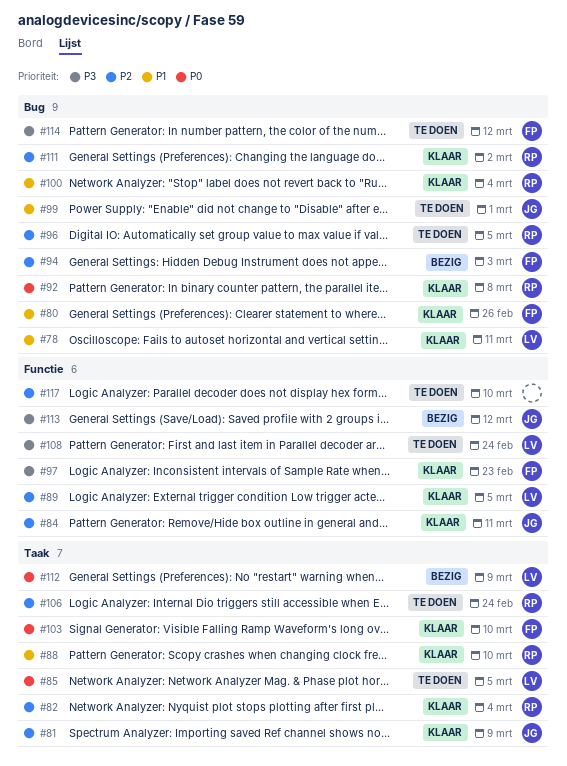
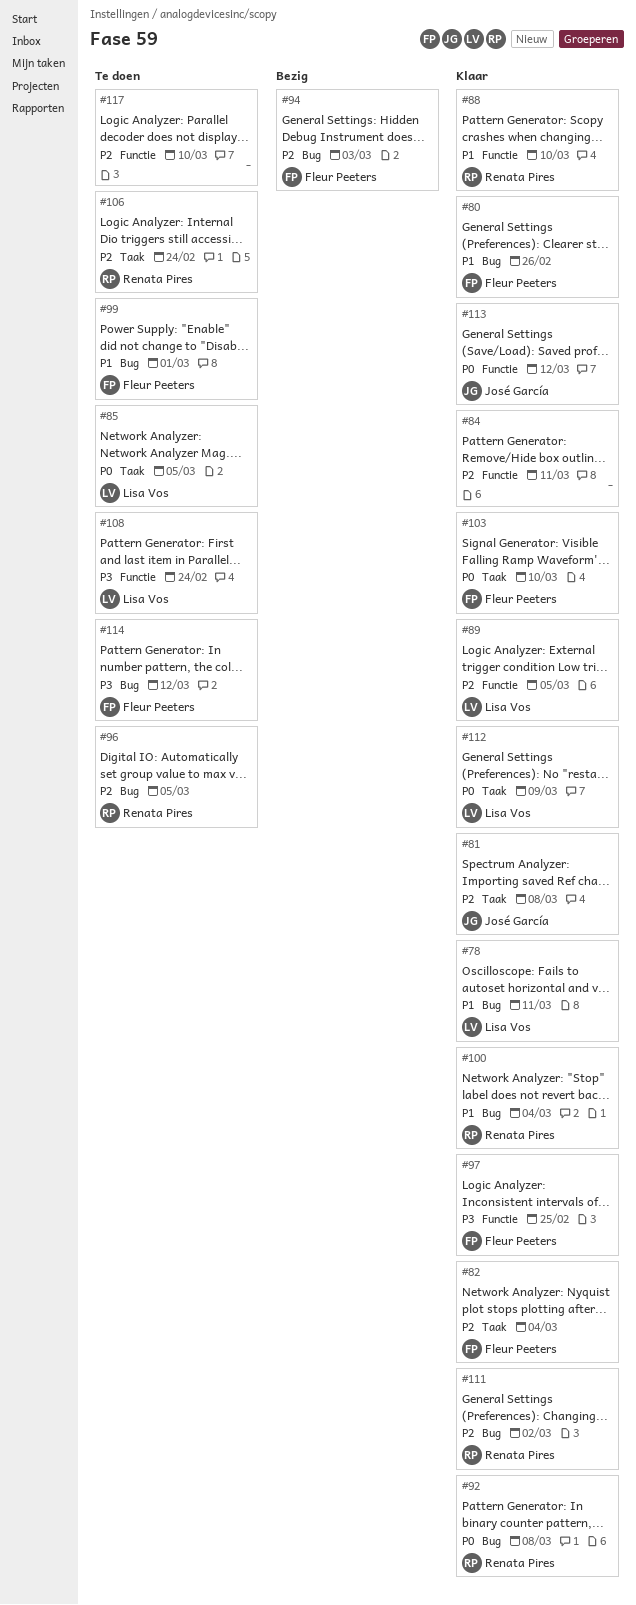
#81, due: Mar 9 -> Mar 8
#82, owner: Renata Pires -> Fleur Peeters
#84, owner: José García -> none
#88, label: Taak -> Functie
#97, due: Feb 23 -> Feb 25
#99, owner: José García -> Fleur Peeters
#112, status: Bezig -> Klaar
#113, status: Bezig -> Klaar
#113, priority: P3 -> P0

